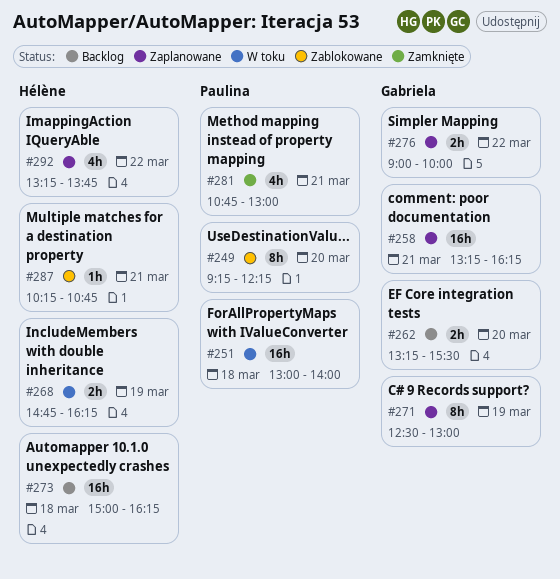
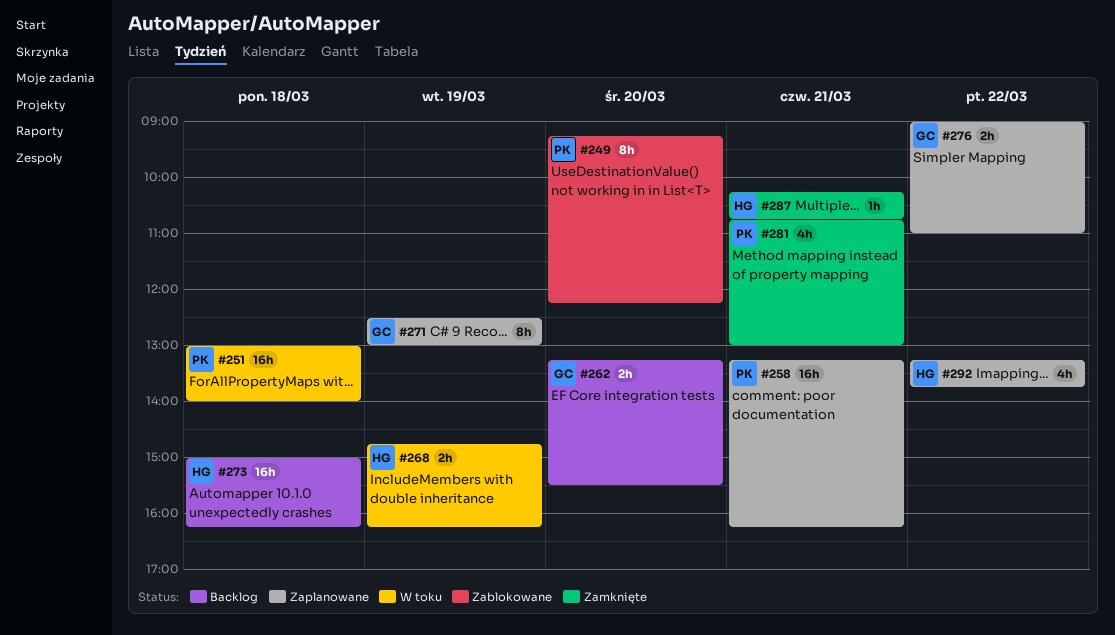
#258, owner: Gabriela -> Paulina
#276, ends: 10:00 -> 11:00
#287, status: Zablokowane -> Zamknięte

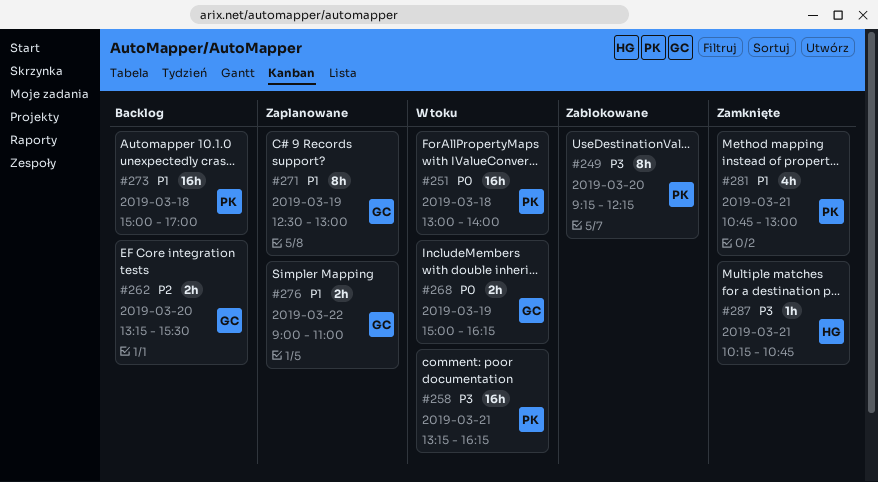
#258, status: Zaplanowane -> W toku
#268, owner: HG -> GC
#268, begins: 14:45 -> 15:00
#273, owner: HG -> PK
#273, ends: 16:15 -> 17:00
#292: present -> none

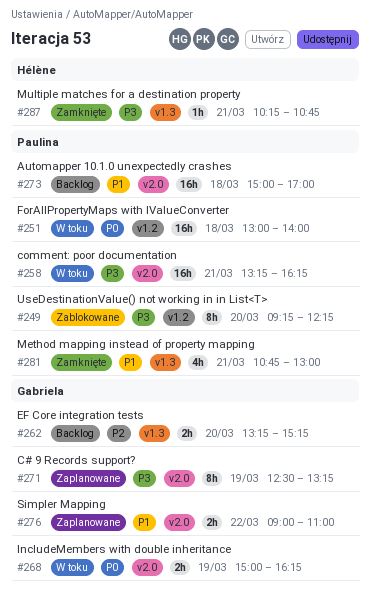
#262, ends: 15:30 -> 15:15
#271, priority: P1 -> P3
#271, ends: 13:00 -> 13:15

